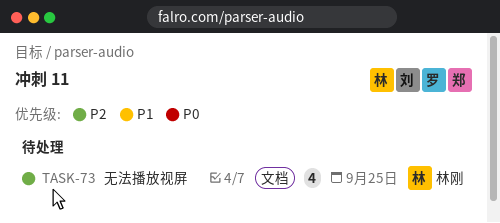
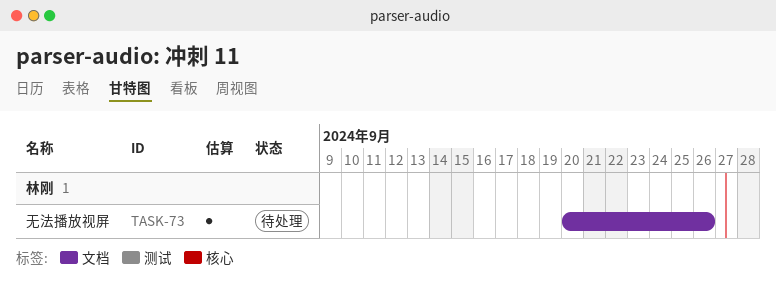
TASK-73, estimate: 4 -> 1
TASK-73, due: Sep 25 -> Sep 26

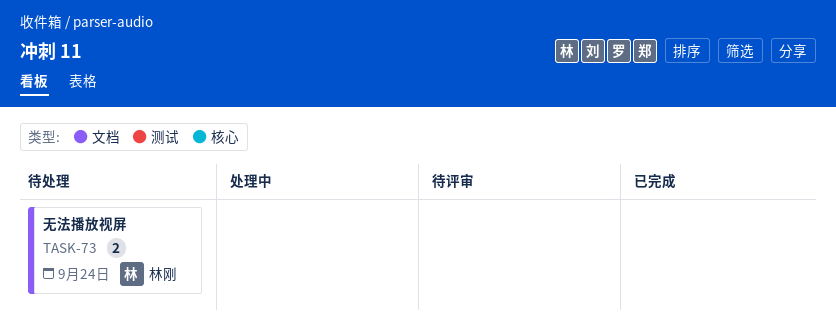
TASK-73, estimate: 1 -> 2
TASK-73, due: Sep 26 -> Sep 24

